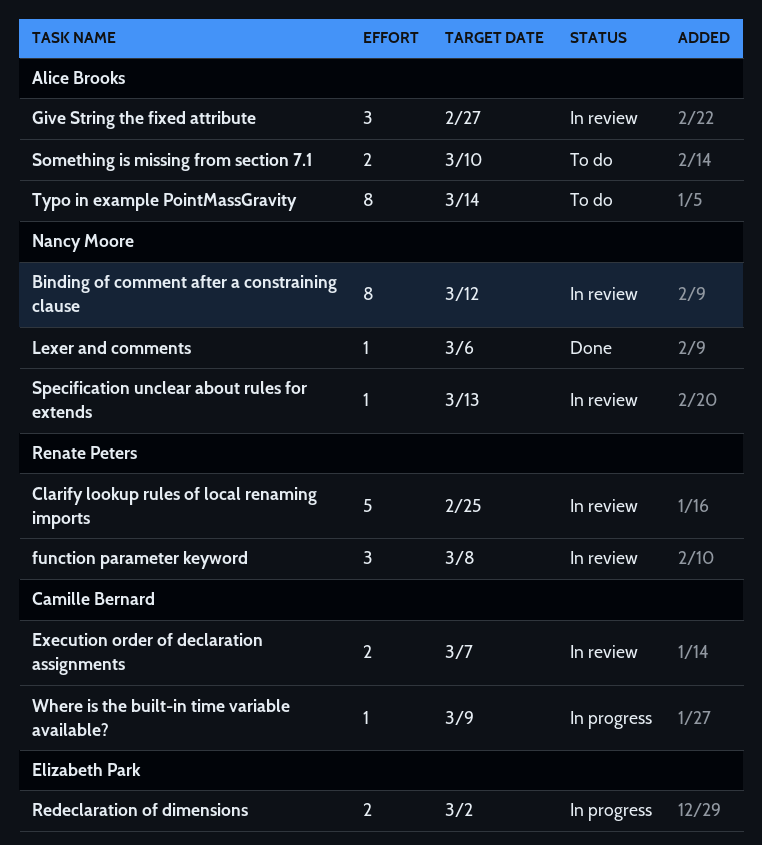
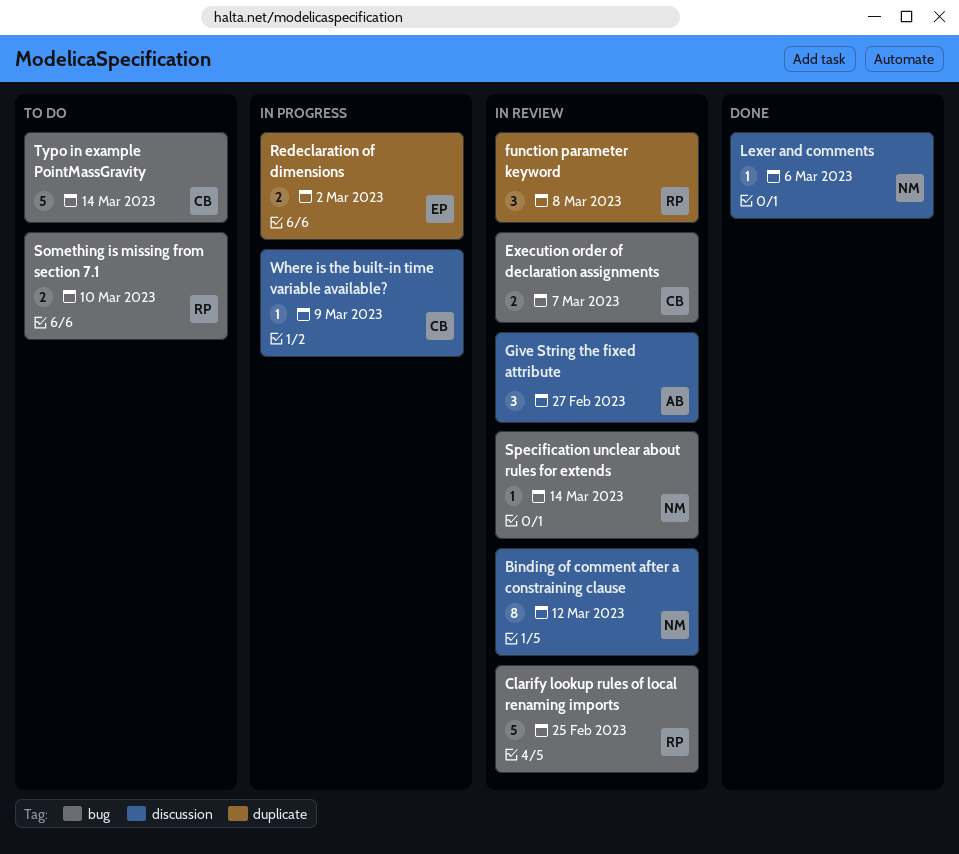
Something is missing from section 7.1, owner: Alice Brooks -> Renate Peters
Specification unclear about rules for extends, due: Mar 13 -> Mar 14
Typo in example PointMassGravity, owner: Alice Brooks -> Camille Bernard
Typo in example PointMassGravity, estimate: 8 -> 5

